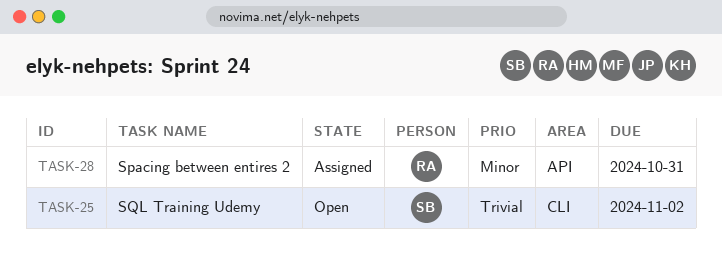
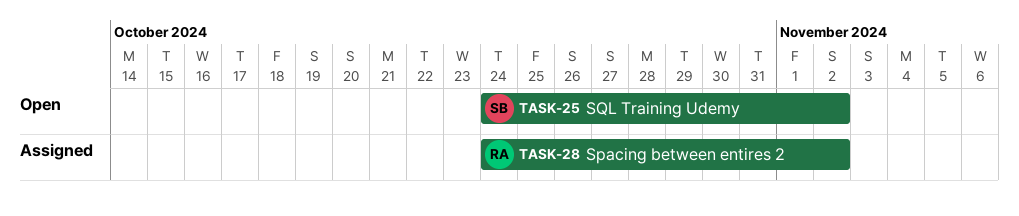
TASK-28, due: Oct 31 -> Nov 2

